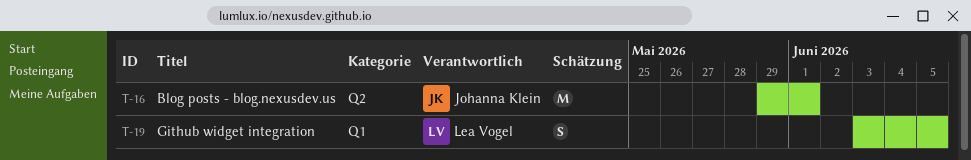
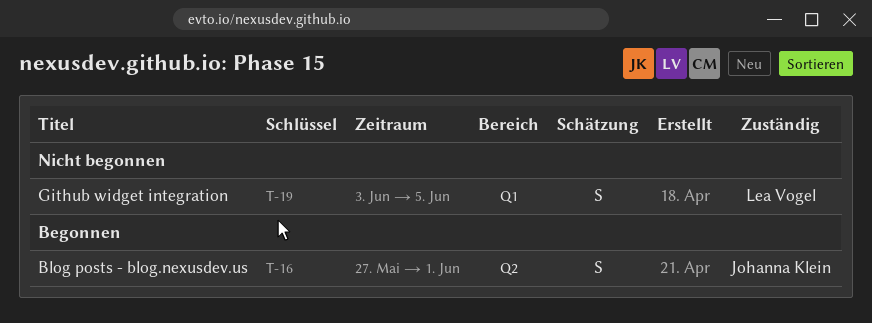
T-16, estimate: M -> S
T-16, start: May 29 -> May 27

